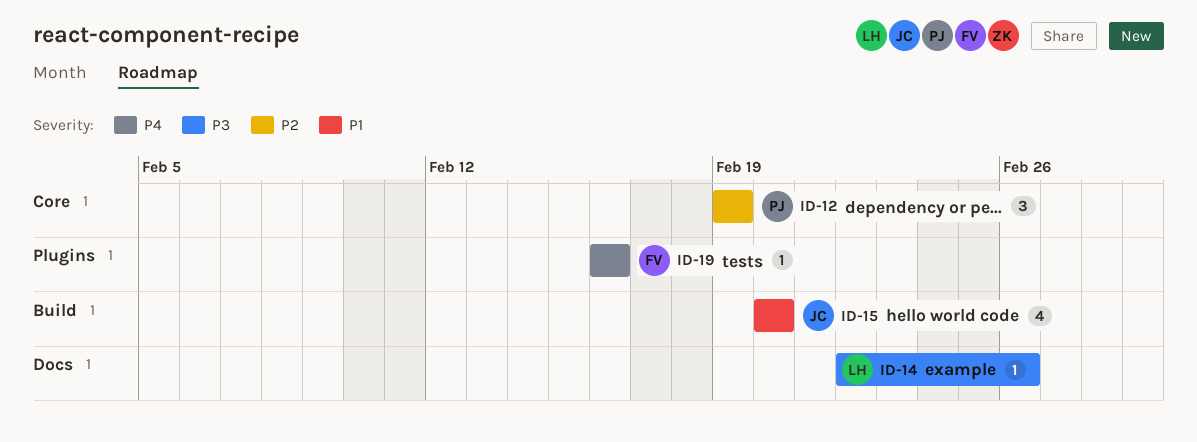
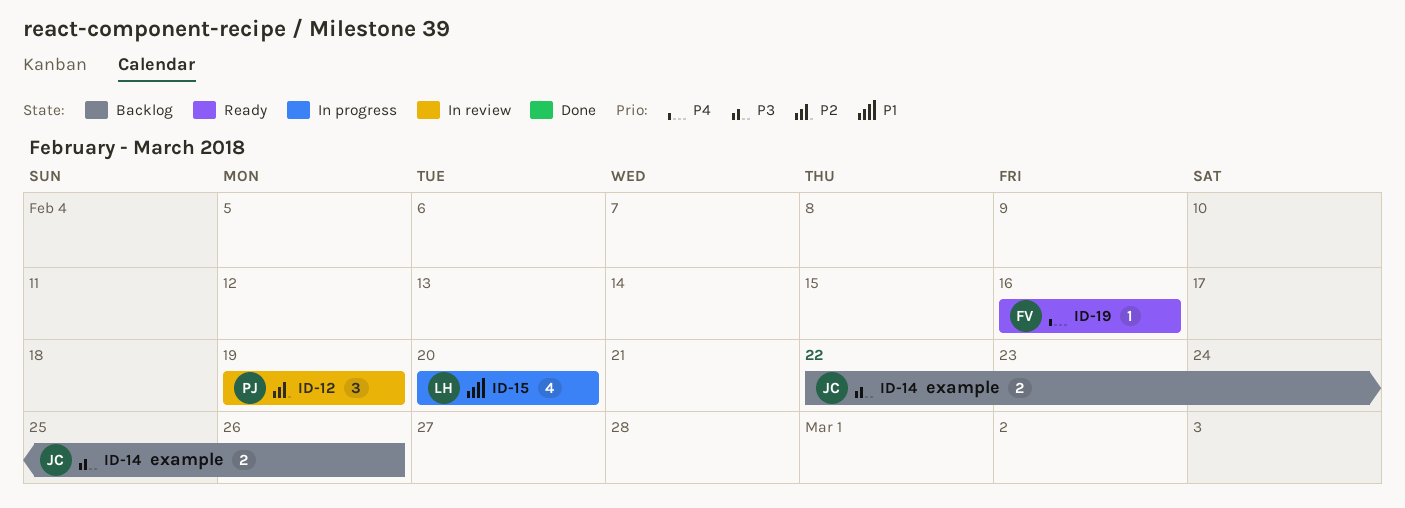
ID-14, owner: LH -> JC
ID-14, estimate: 1 -> 2
ID-15, owner: JC -> LH

